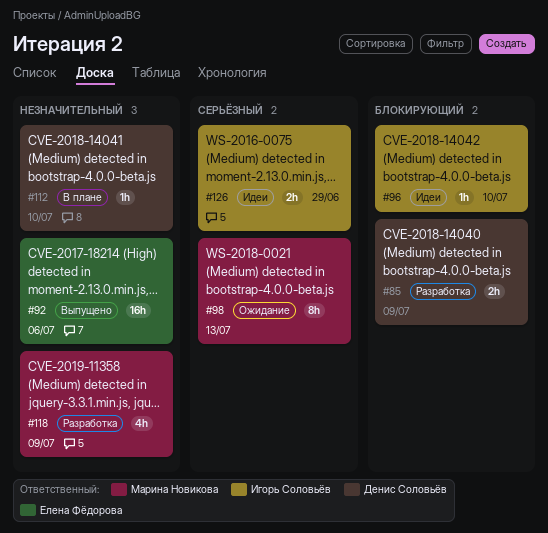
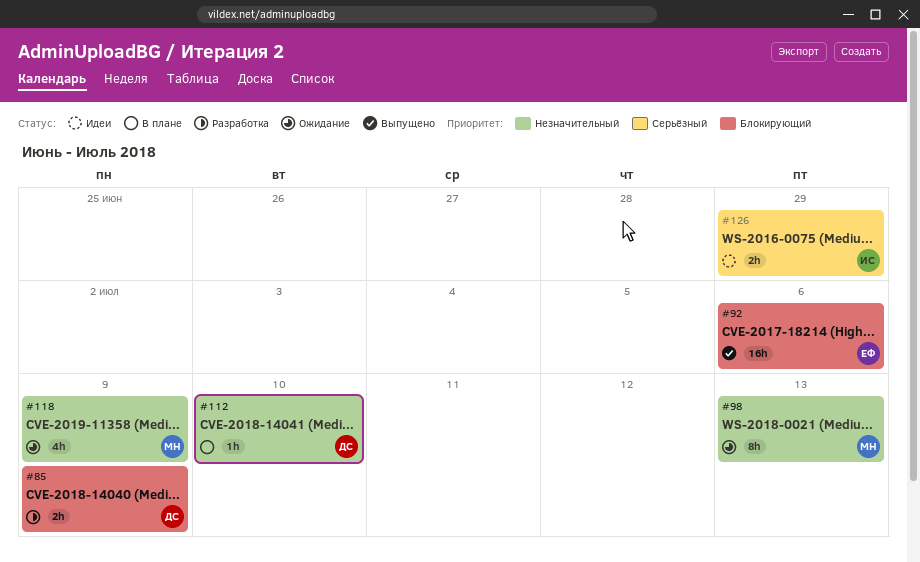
#92, priority: Незначительный -> Блокирующий
#96: present -> none
#98, priority: Серьёзный -> Незначительный
#118, status: Разработка -> Ожидание

